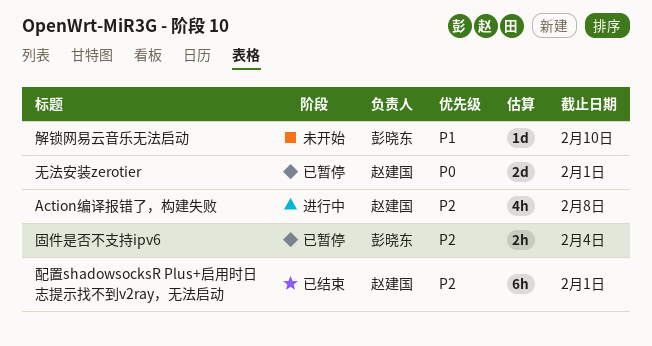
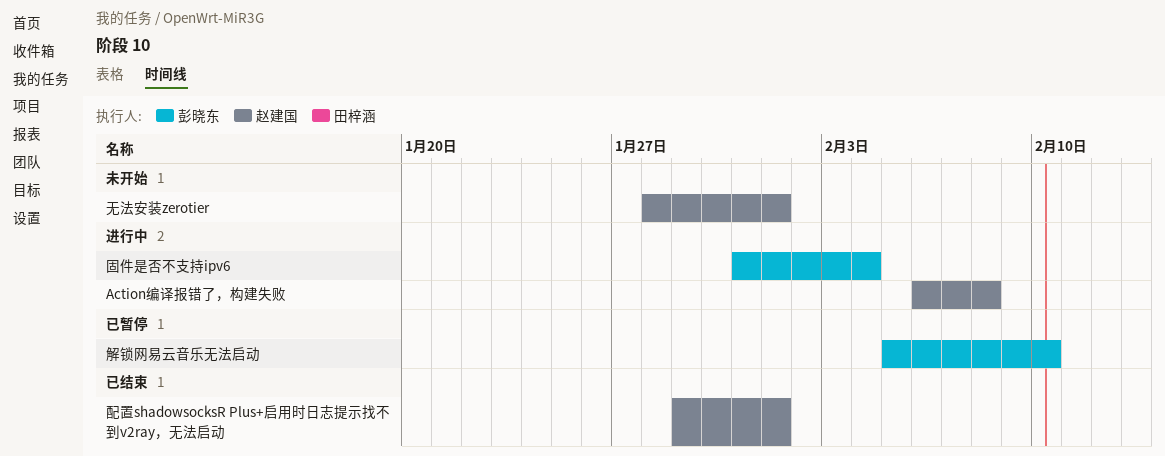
固件是否不支持ipv6, status: 已暂停 -> 进行中
无法安装zerotier, status: 已暂停 -> 未开始
解锁网易云音乐无法启动, status: 未开始 -> 已暂停

